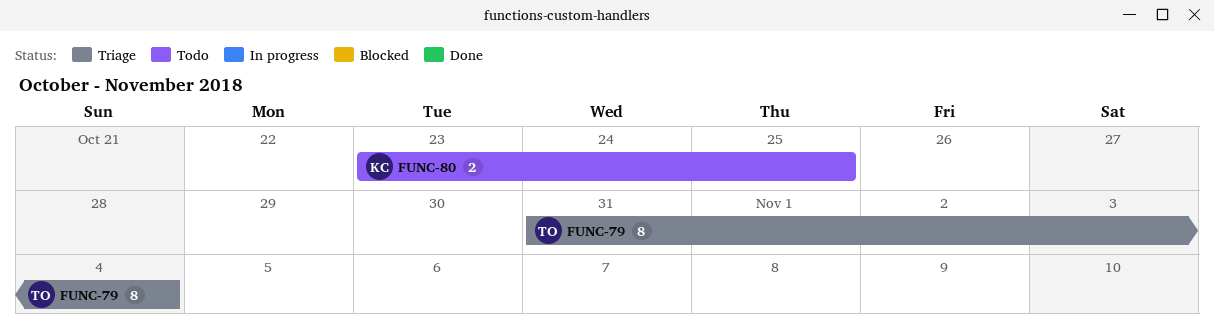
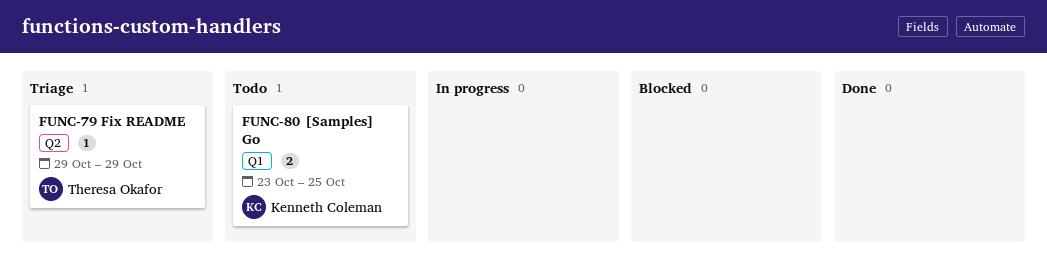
FUNC-79, estimate: 8 -> 1
FUNC-79, start: Oct 31 -> Oct 29
FUNC-79, due: Nov 4 -> Oct 29

